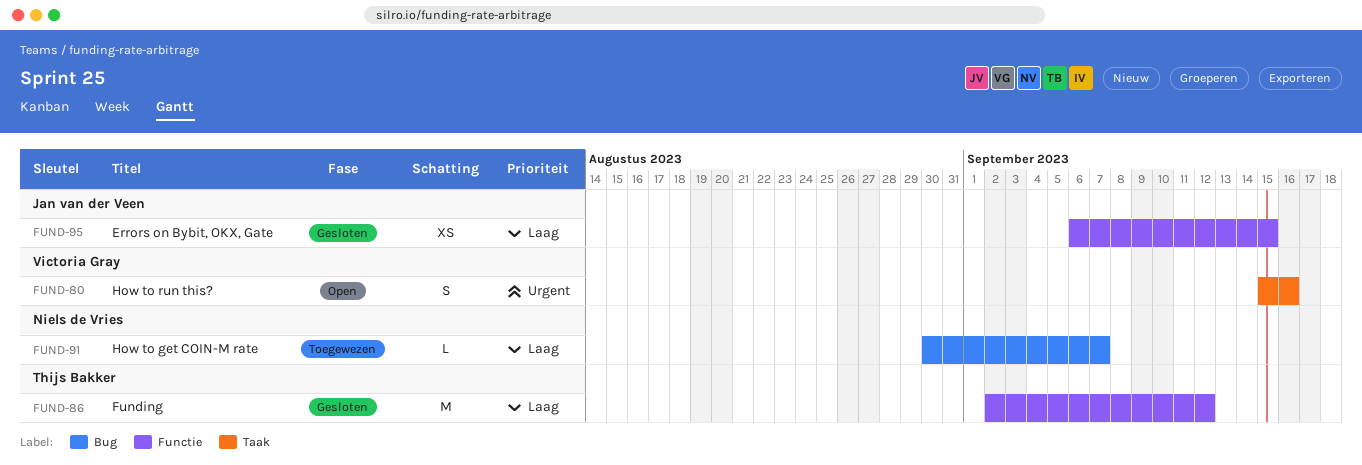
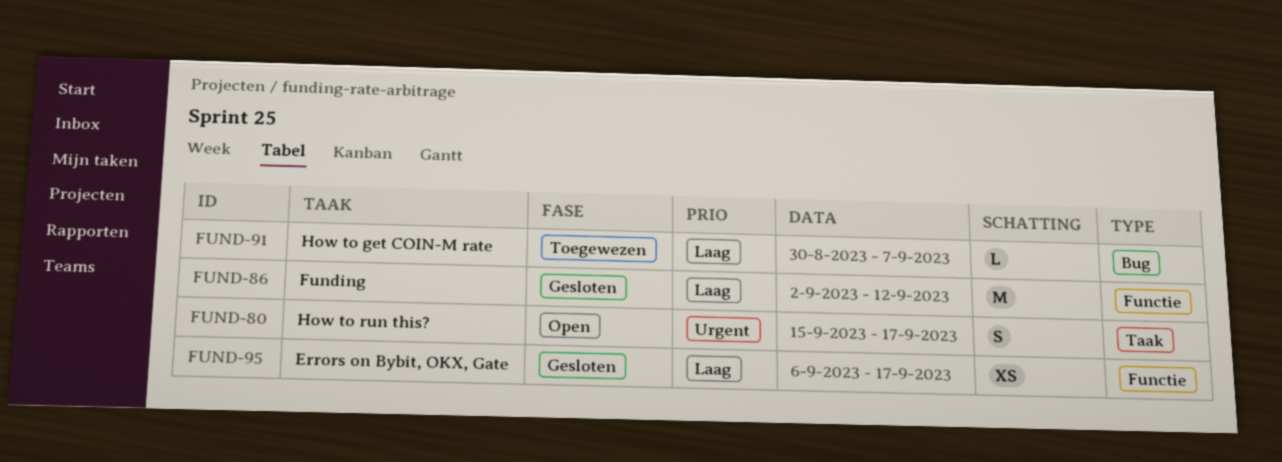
FUND-80, due: Sep 16 -> Sep 17
FUND-95, due: Sep 15 -> Sep 17

